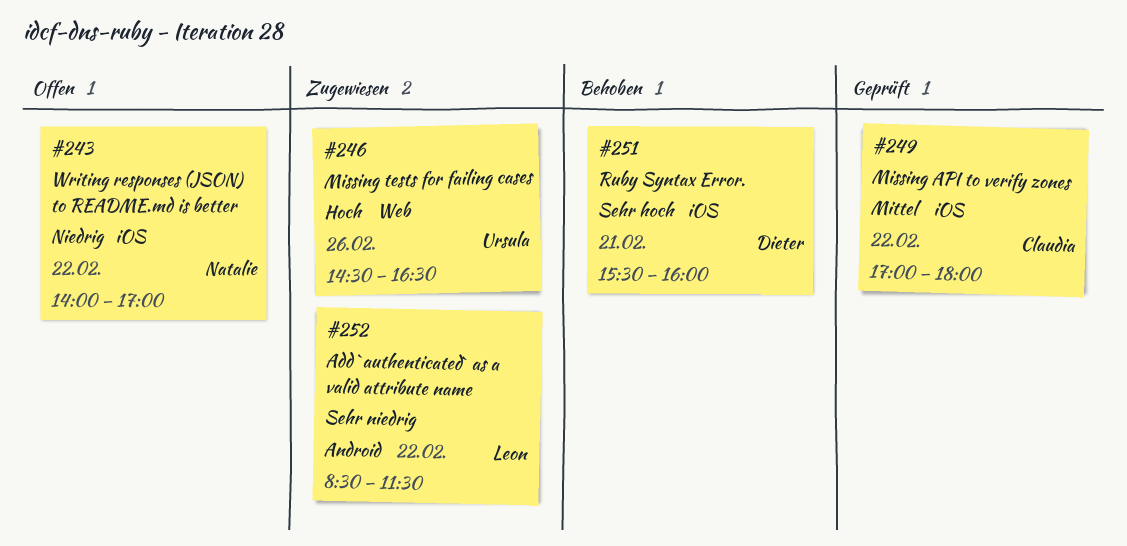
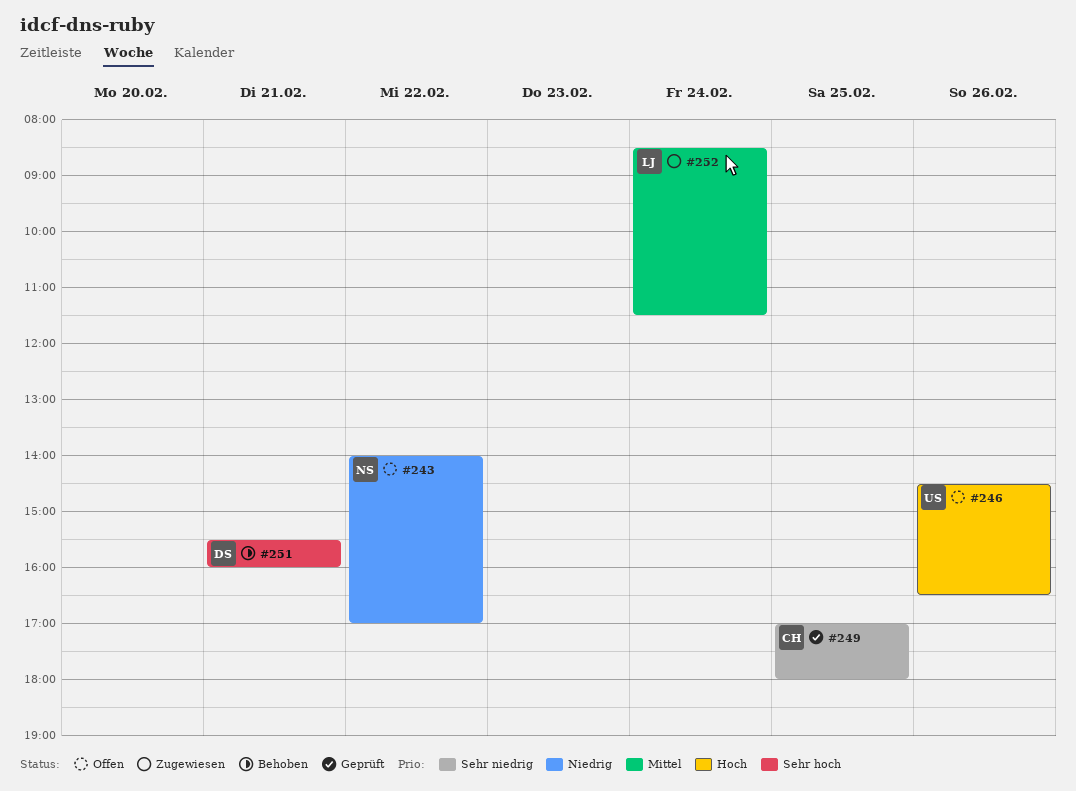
#246, status: Zugewiesen -> Offen
#249, priority: Mittel -> Sehr niedrig
#249, day: Feb 22 -> Feb 25
#252, priority: Sehr niedrig -> Mittel
#252, day: Feb 22 -> Feb 24

